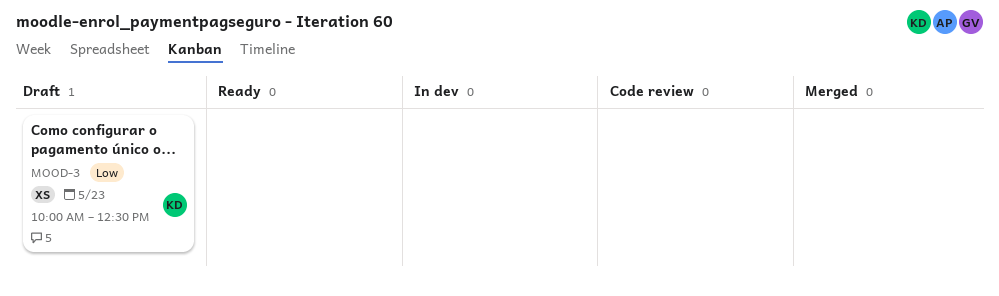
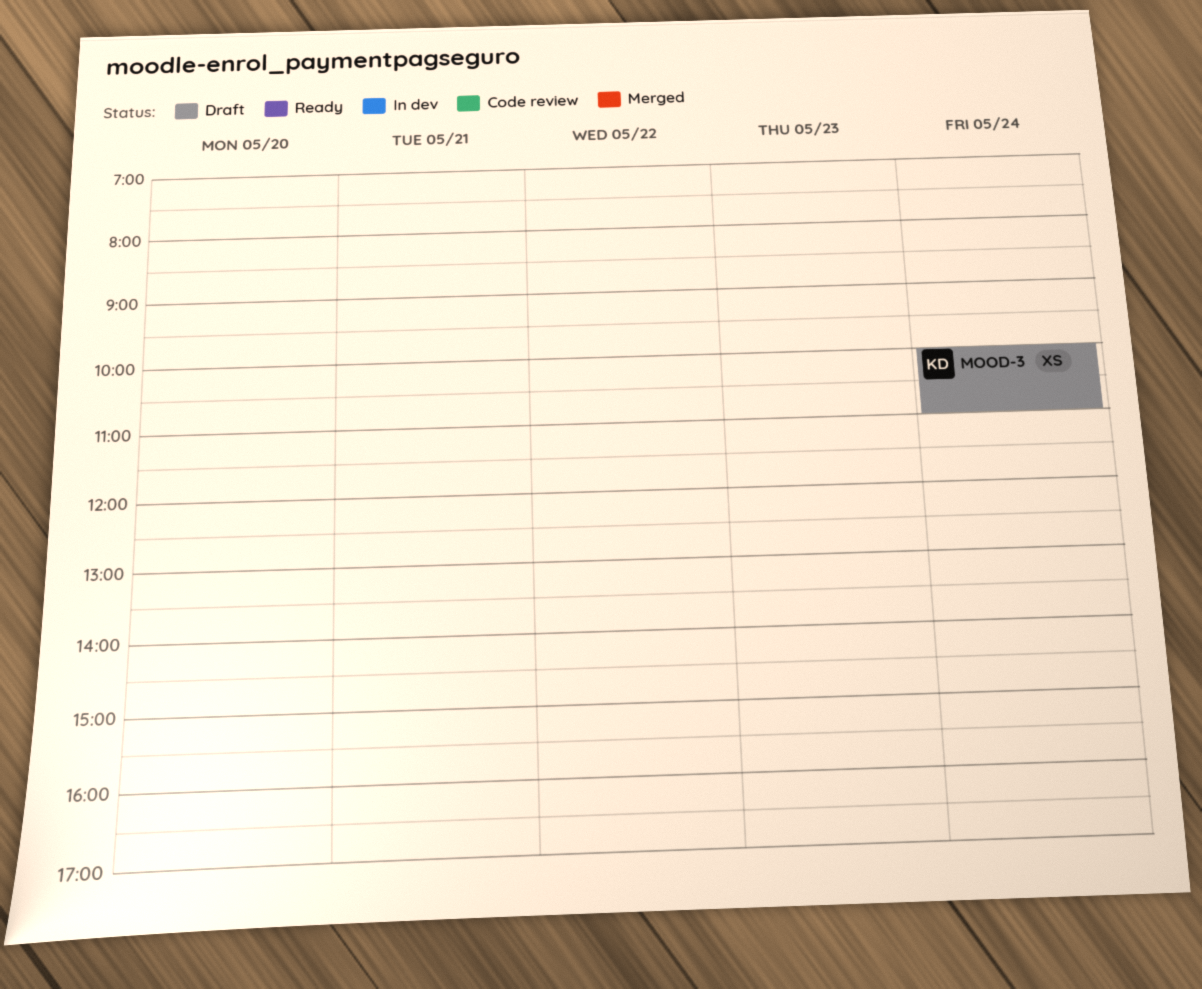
MOOD-3, day: May 23 -> May 24
MOOD-3, ends: 12:30 -> 11:00

